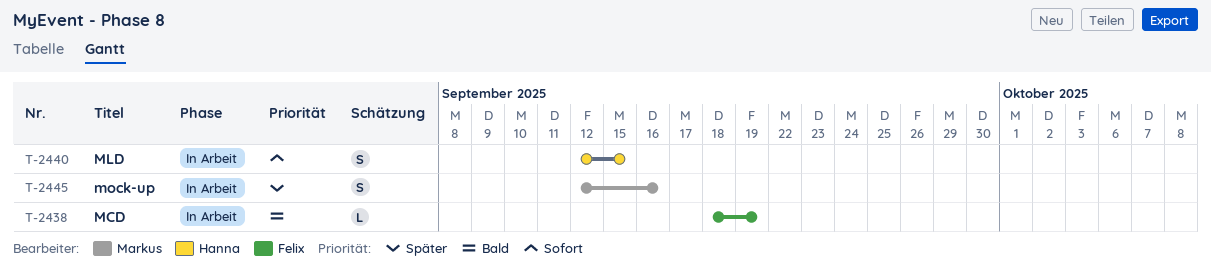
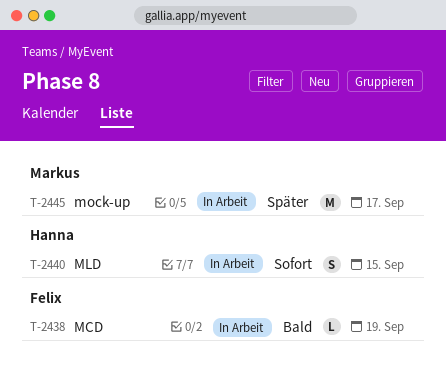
T-2445, estimate: S -> M
T-2445, due: Sep 16 -> Sep 17

